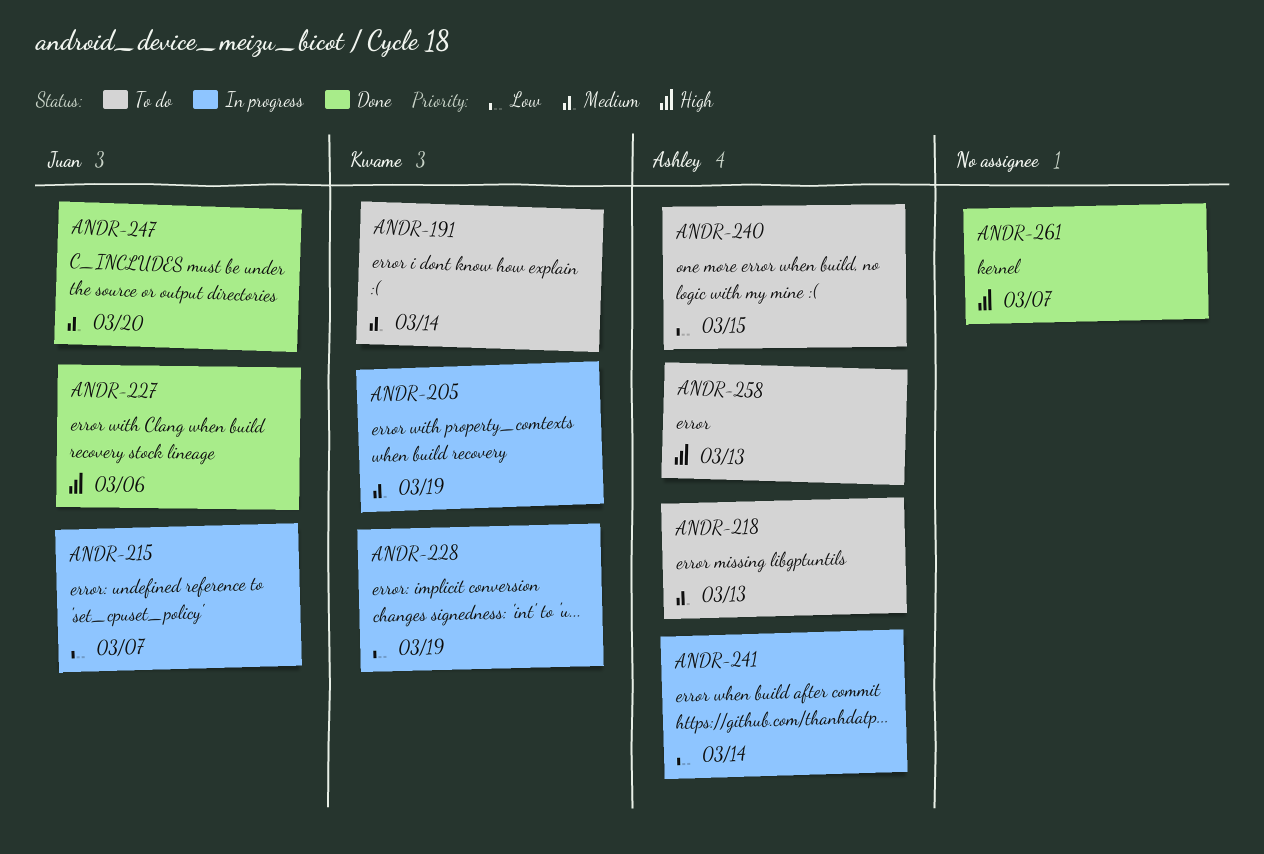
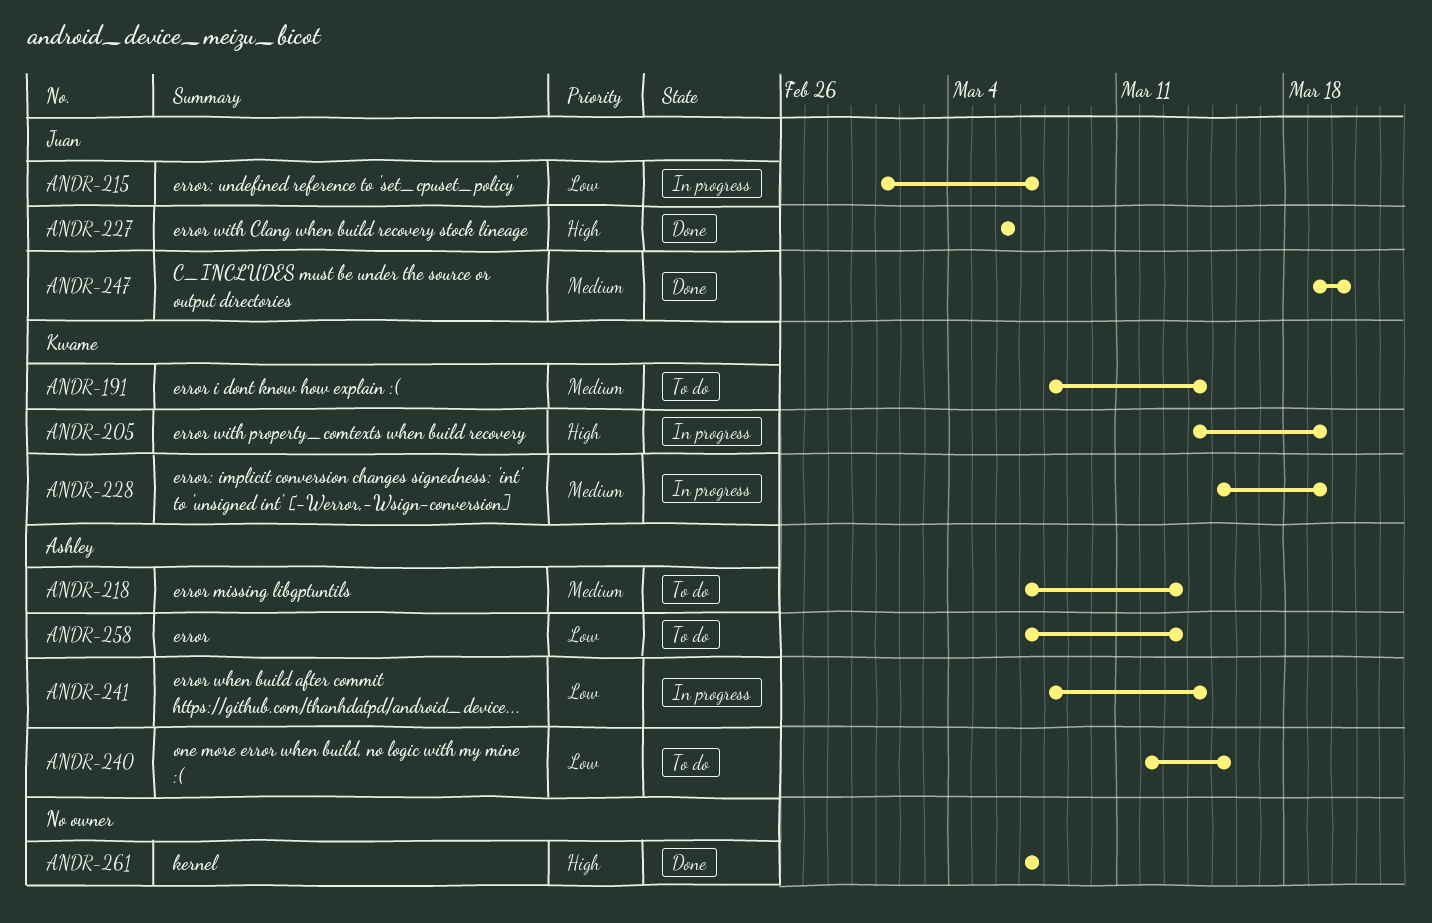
ANDR-205, priority: Medium -> High
ANDR-228, priority: Low -> Medium
ANDR-258, priority: High -> Low

